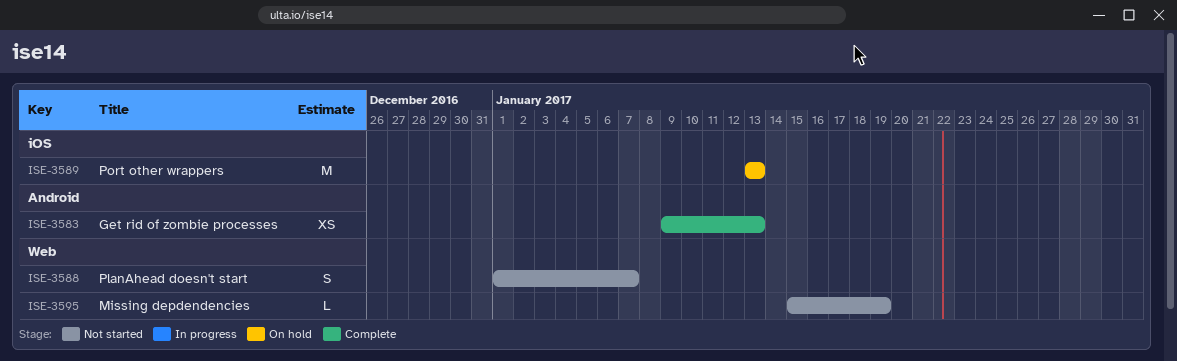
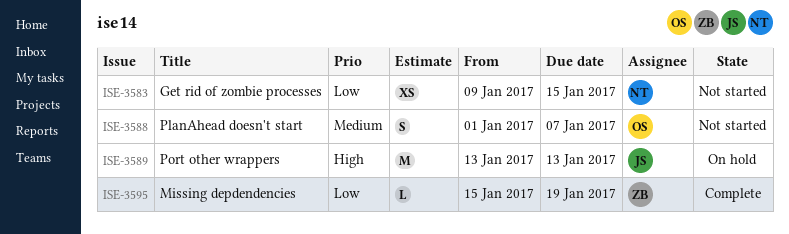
ISE-3583, status: Complete -> Not started
ISE-3583, due: Jan 13 -> Jan 15
ISE-3595, status: Not started -> Complete

